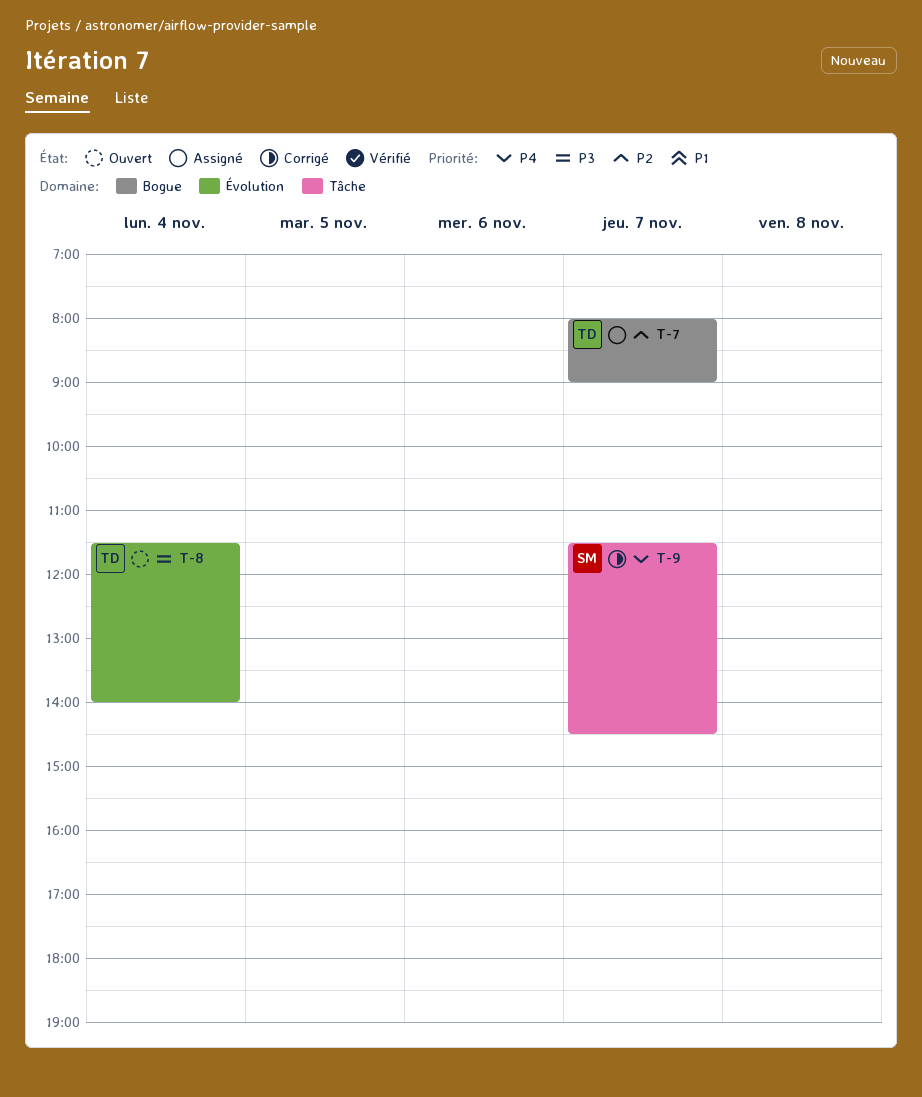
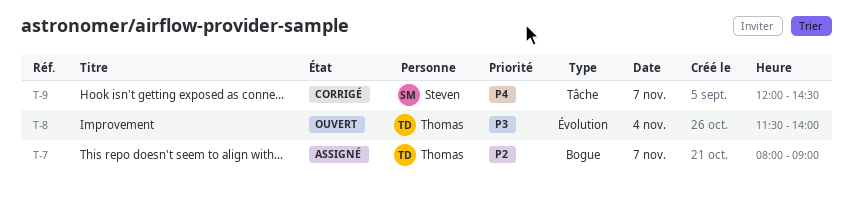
T-9, begins: 11:30 -> 12:00

